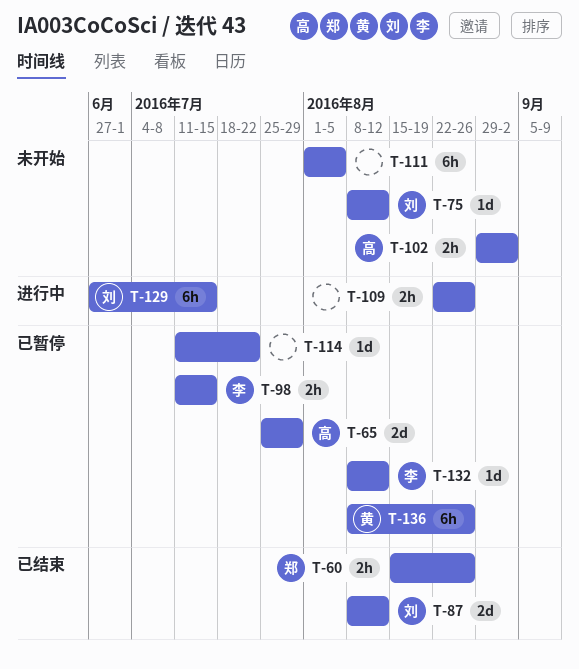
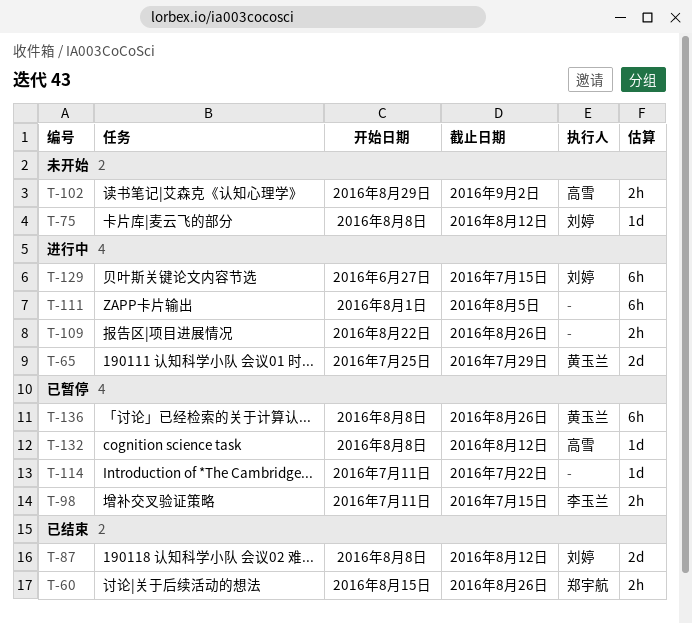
T-65, status: 已暂停 -> 进行中
T-65, owner: 高雪 -> 黄玉兰
T-111, status: 未开始 -> 进行中
T-132, owner: 李玉兰 -> 高雪

